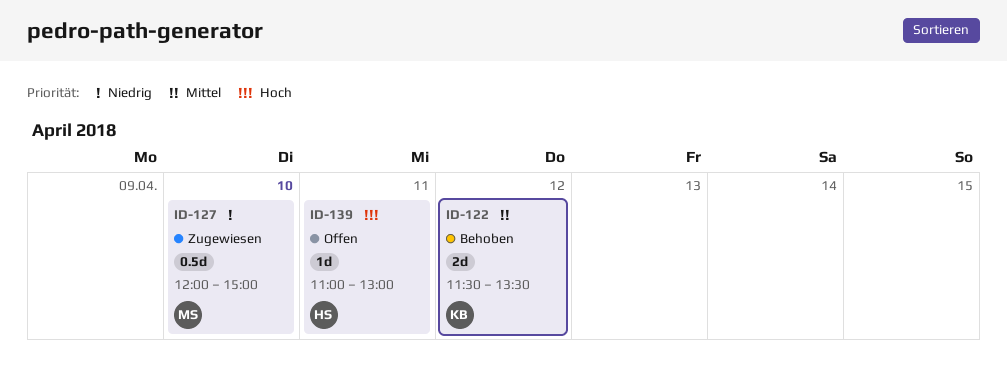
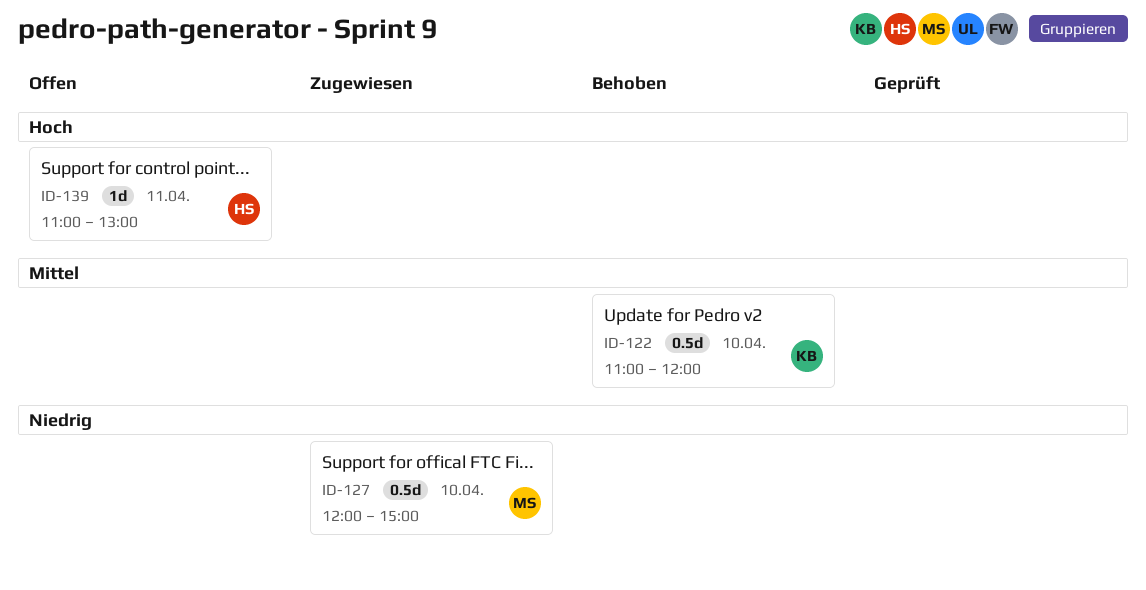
ID-122, estimate: 2d -> 0.5d
ID-122, day: Apr 12 -> Apr 10
ID-122, begins: 11:30 -> 11:00
ID-122, ends: 13:30 -> 12:00

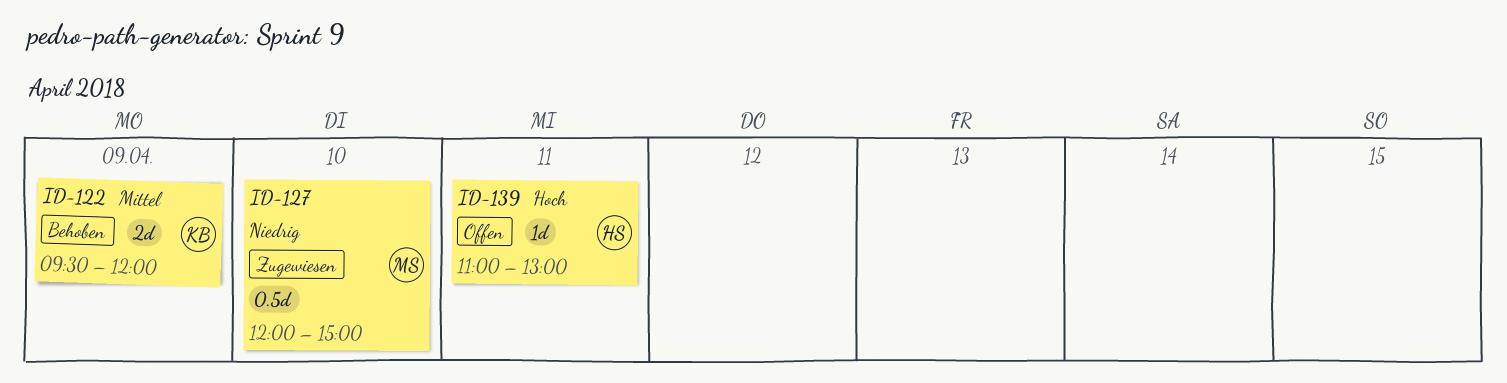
ID-122, estimate: 0.5d -> 2d
ID-122, day: Apr 10 -> Apr 9
ID-122, begins: 11:00 -> 09:30

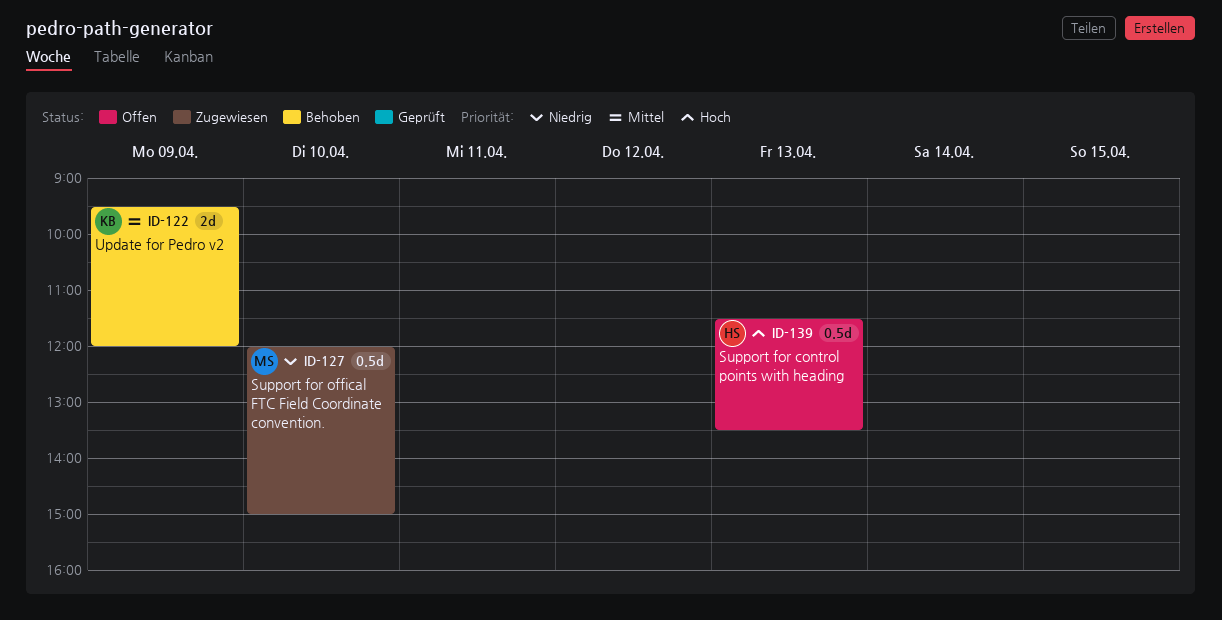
ID-139, estimate: 1d -> 0.5d
ID-139, day: Apr 11 -> Apr 13
ID-139, begins: 11:00 -> 11:30
ID-139, ends: 13:00 -> 13:30

